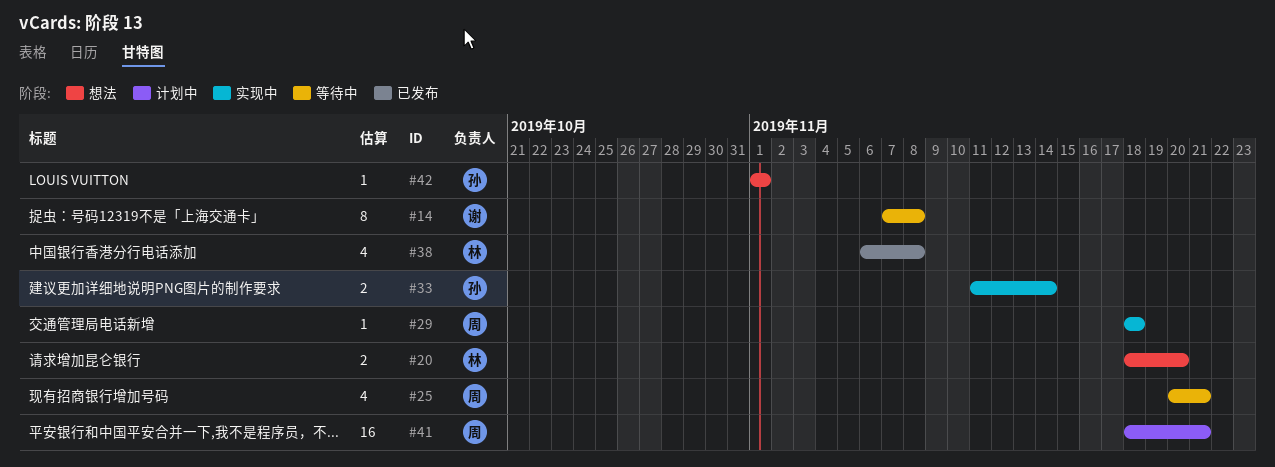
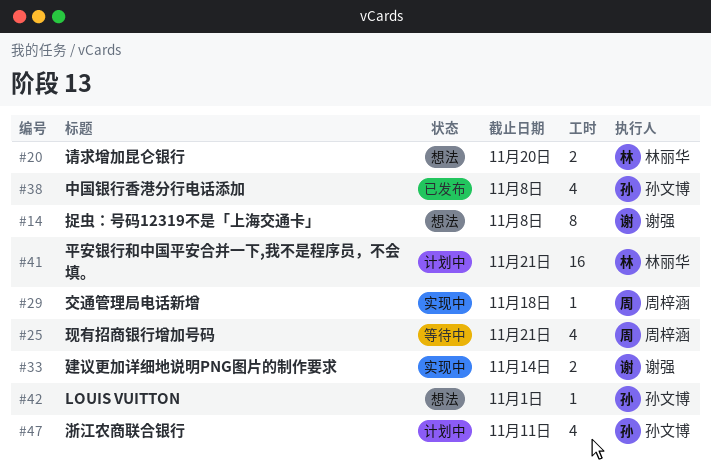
#14, status: 等待中 -> 想法
#33, owner: 孙文博 -> 谢强
#38, owner: 林丽华 -> 孙文博
#41, owner: 周梓涵 -> 林丽华
#47: none -> present

